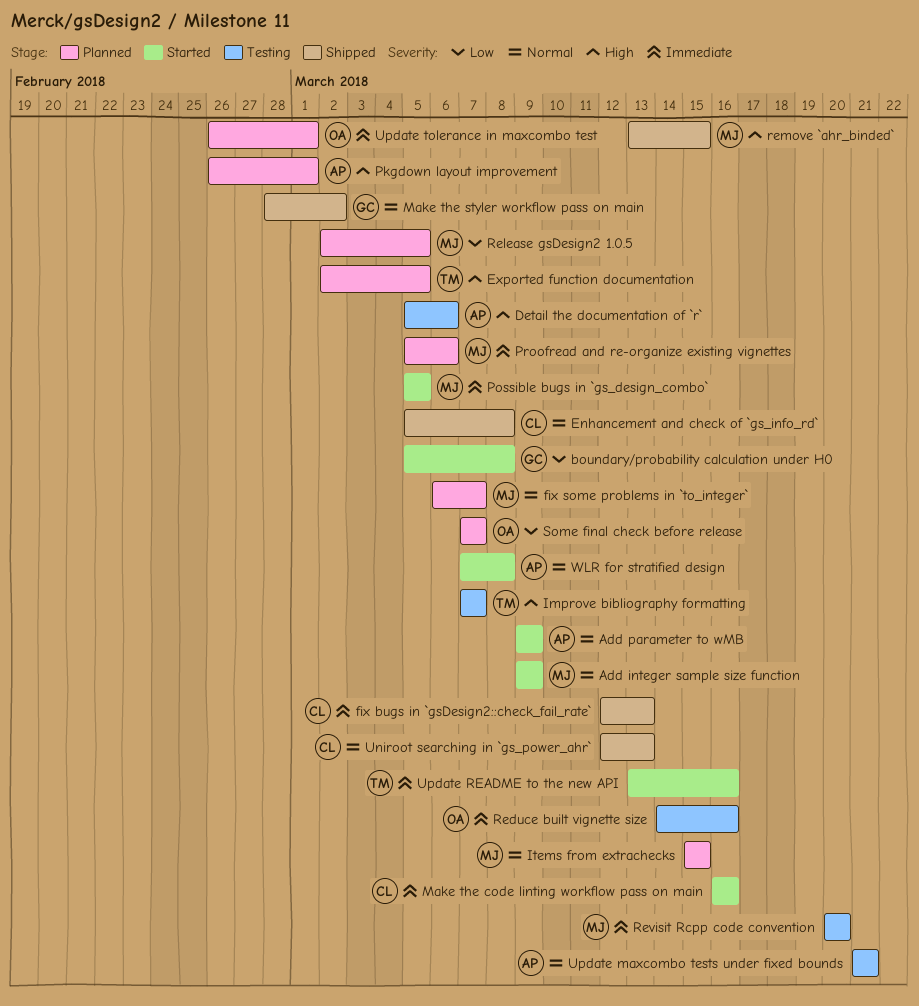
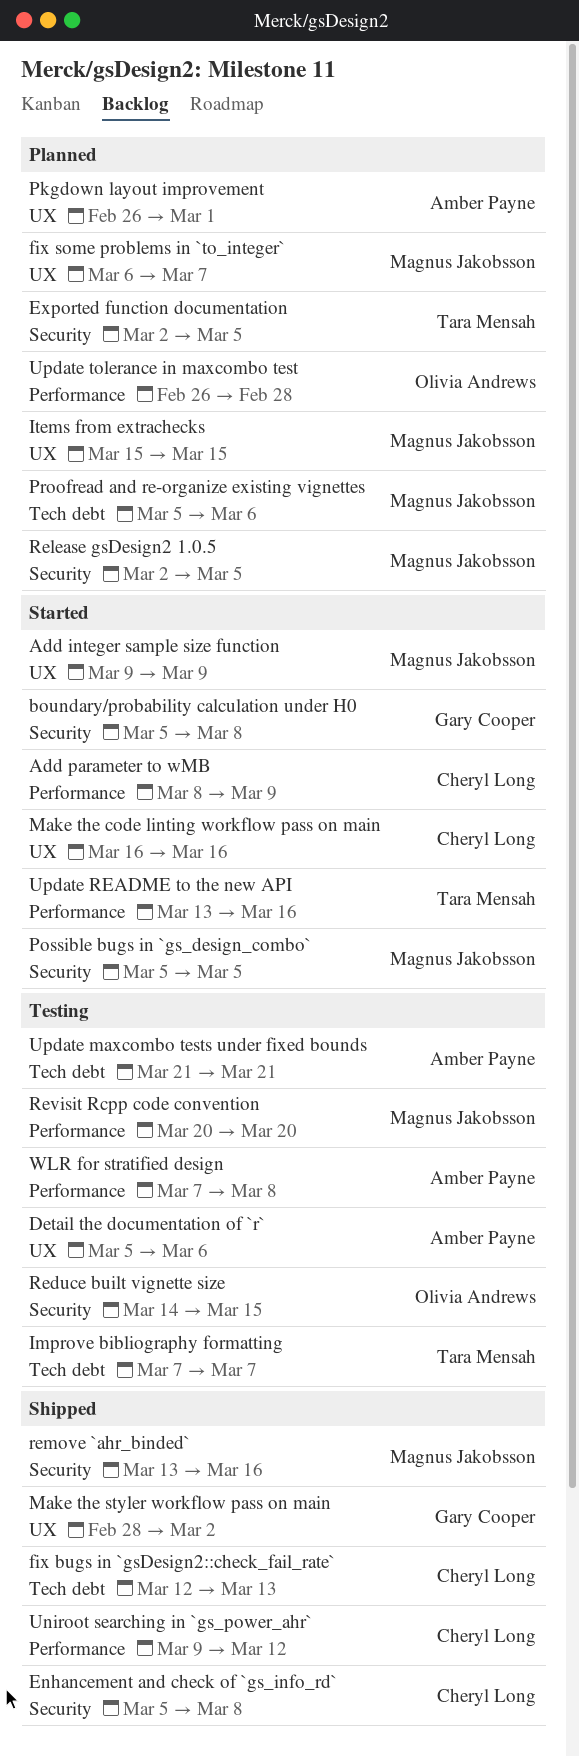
Add parameter to wMB, owner: Amber Payne -> Cheryl Long
Add parameter to wMB, start: Mar 9 -> Mar 8
Reduce built vignette size, due: Mar 16 -> Mar 15
remove `ahr_binded`, due: Mar 15 -> Mar 16
Some final check before release: present -> none
Uniroot searching in `gs_power_ahr`, start: Mar 12 -> Mar 9
Uniroot searching in `gs_power_ahr`, due: Mar 13 -> Mar 12
Update tolerance in maxcombo test, due: Mar 1 -> Feb 28
WLR for stratified design, status: Started -> Testing

